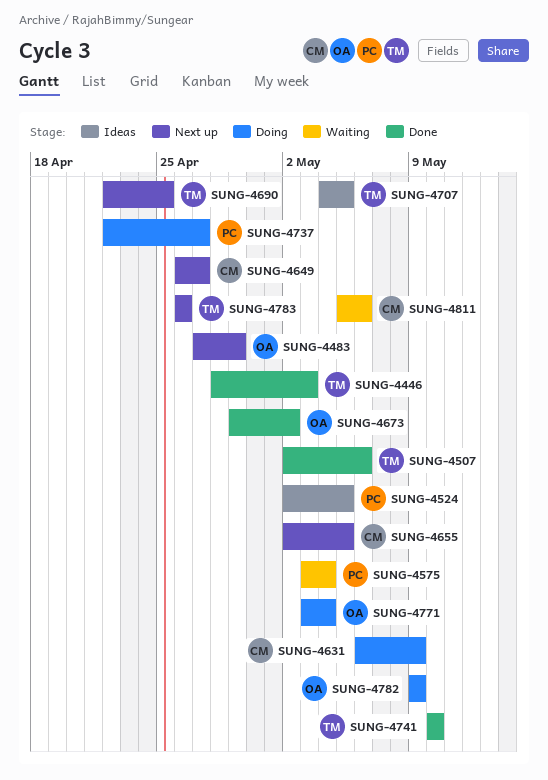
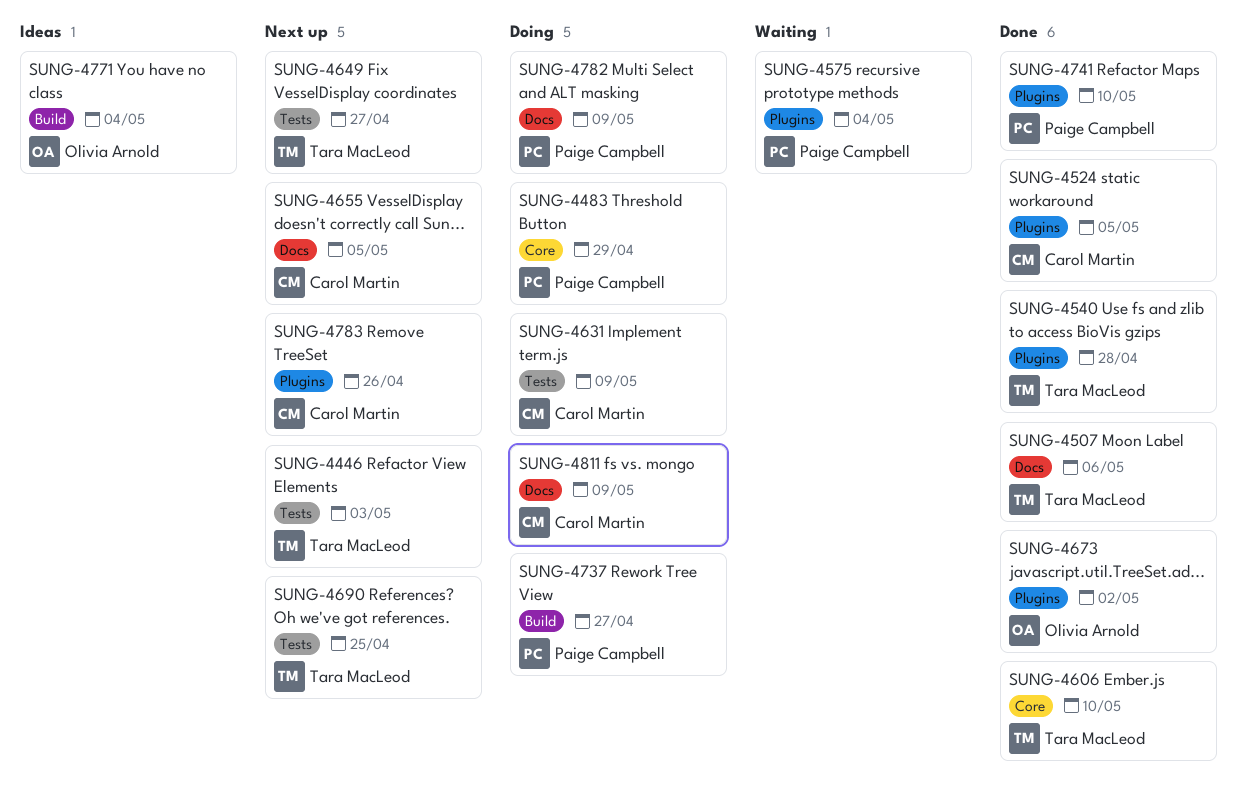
SUNG-4446, status: Done -> Next up
SUNG-4483, status: Next up -> Doing
SUNG-4483, owner: Olivia Arnold -> Paige Campbell
SUNG-4524, status: Ideas -> Done
SUNG-4524, owner: Paige Campbell -> Carol Martin
SUNG-4540: none -> present
SUNG-4606: none -> present
SUNG-4649, owner: Carol Martin -> Tara MacLeod
SUNG-4707: present -> none
SUNG-4741, owner: Tara MacLeod -> Paige Campbell
SUNG-4771, status: Doing -> Ideas
SUNG-4782, owner: Olivia Arnold -> Paige Campbell
SUNG-4783, owner: Tara MacLeod -> Carol Martin
SUNG-4811, status: Waiting -> Doing
SUNG-4811, due: May 6 -> May 9

